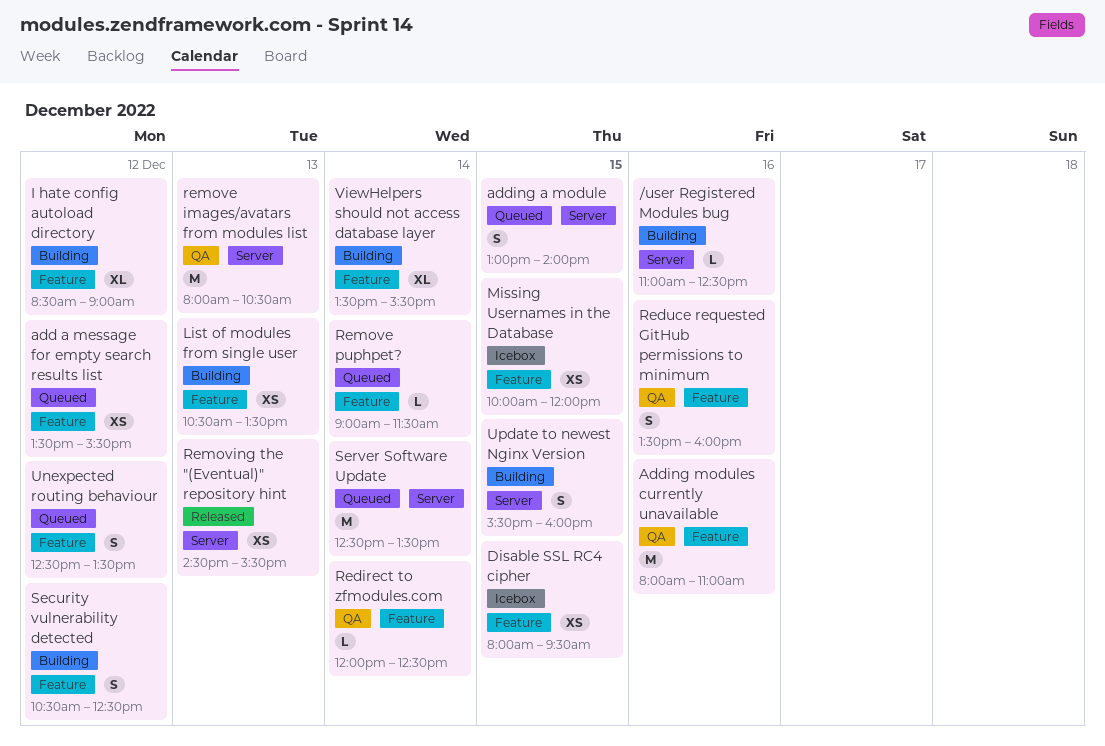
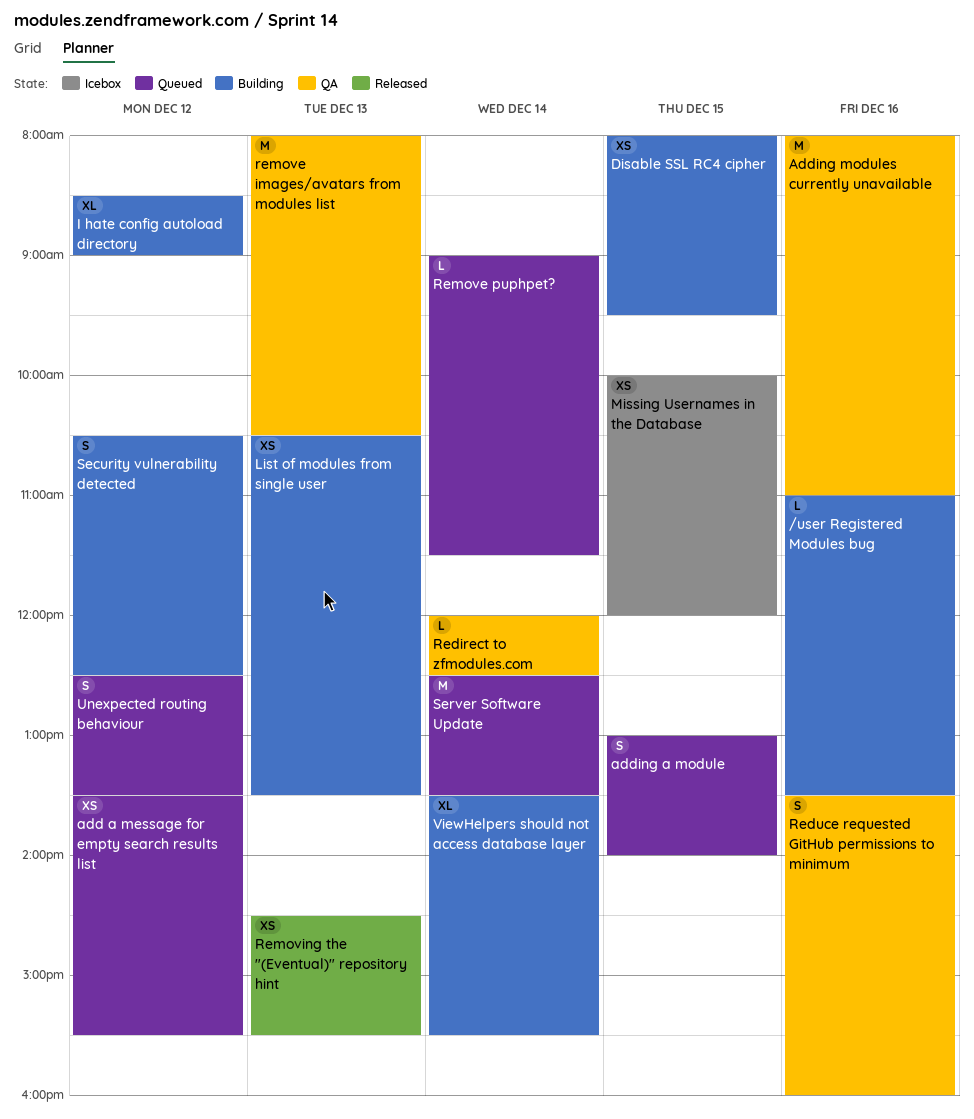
/user Registered Modules bug, ends: 12:30 -> 13:30
Disable SSL RC4 cipher, status: Icebox -> Building
Update to newest Nginx Version: present -> none

